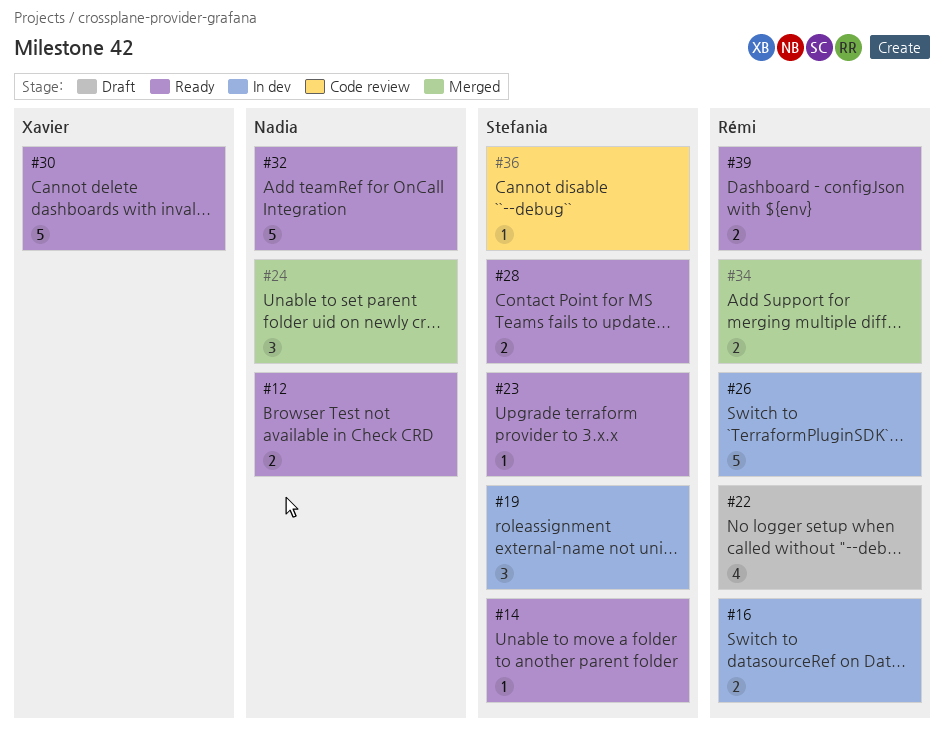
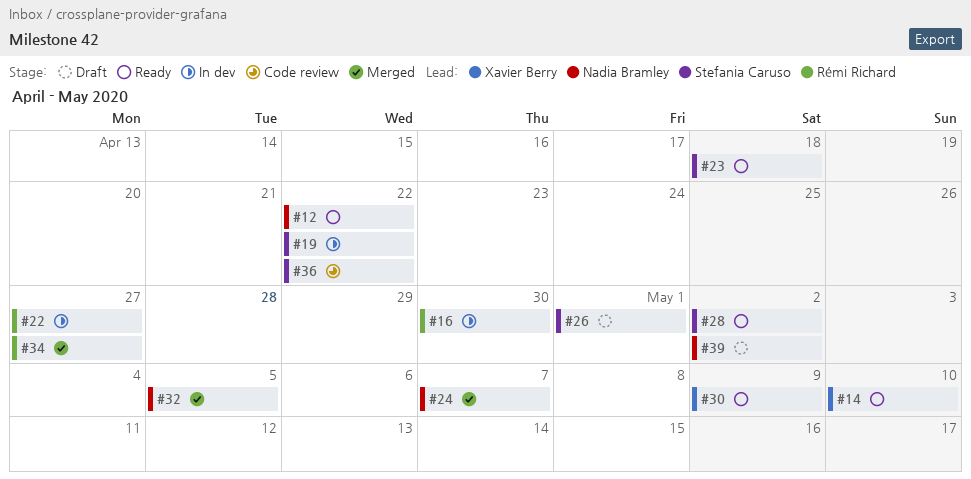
#14, owner: Stefania Caruso -> Xavier Berry
#22, status: Draft -> In dev
#26, status: In dev -> Draft
#26, owner: Rémi Richard -> Stefania Caruso
#32, status: Ready -> Merged
#39, status: Ready -> Draft
#39, owner: Rémi Richard -> Nadia Bramley

